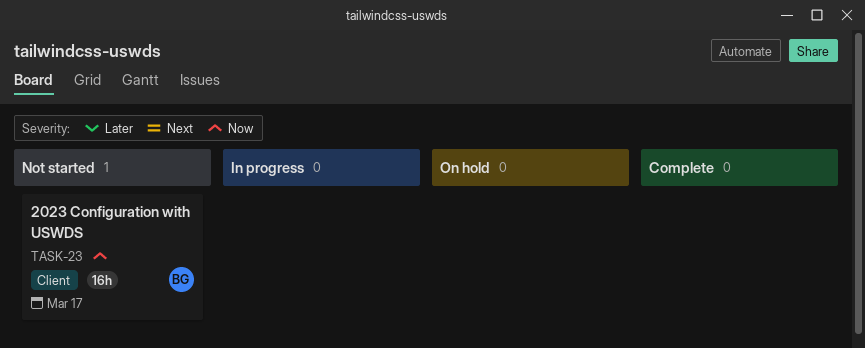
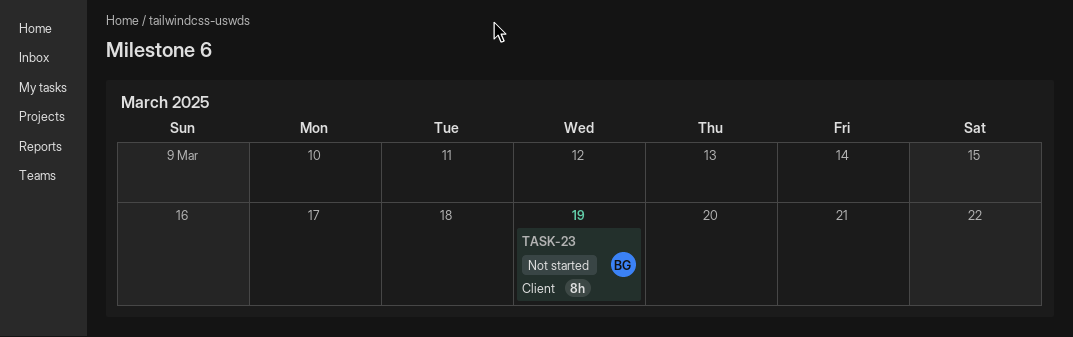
TASK-23, estimate: 16h -> 8h
TASK-23, due: Mar 17 -> Mar 19

